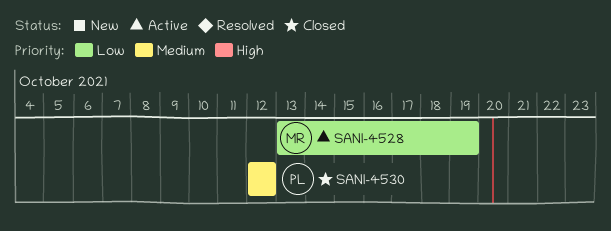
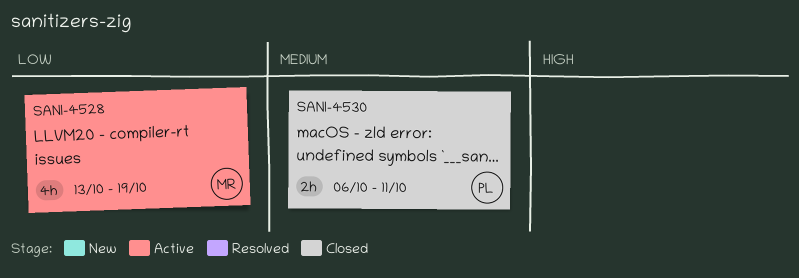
SANI-4530, start: Oct 12 -> Oct 6
SANI-4530, due: Oct 12 -> Oct 11

